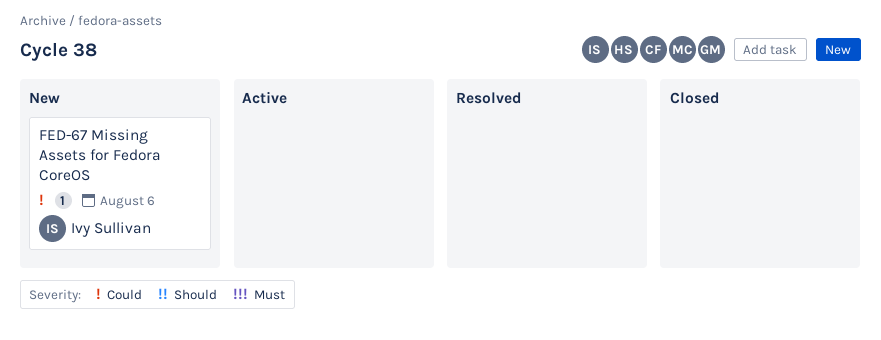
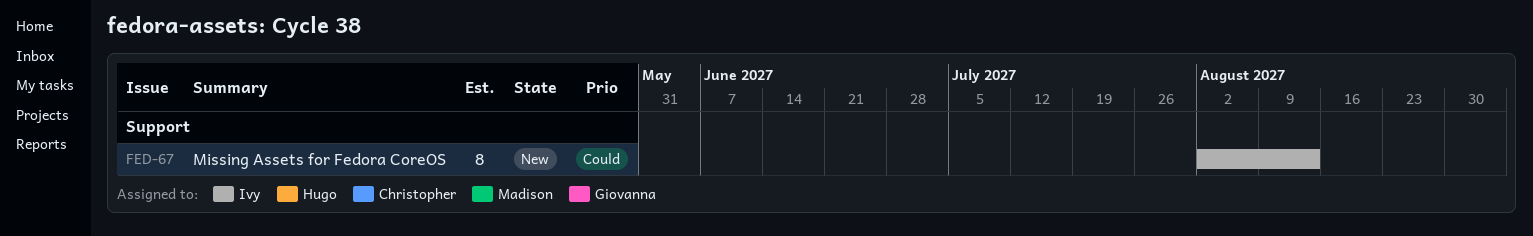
FED-67, estimate: 1 -> 8
FED-67, due: Aug 6 -> Aug 13

